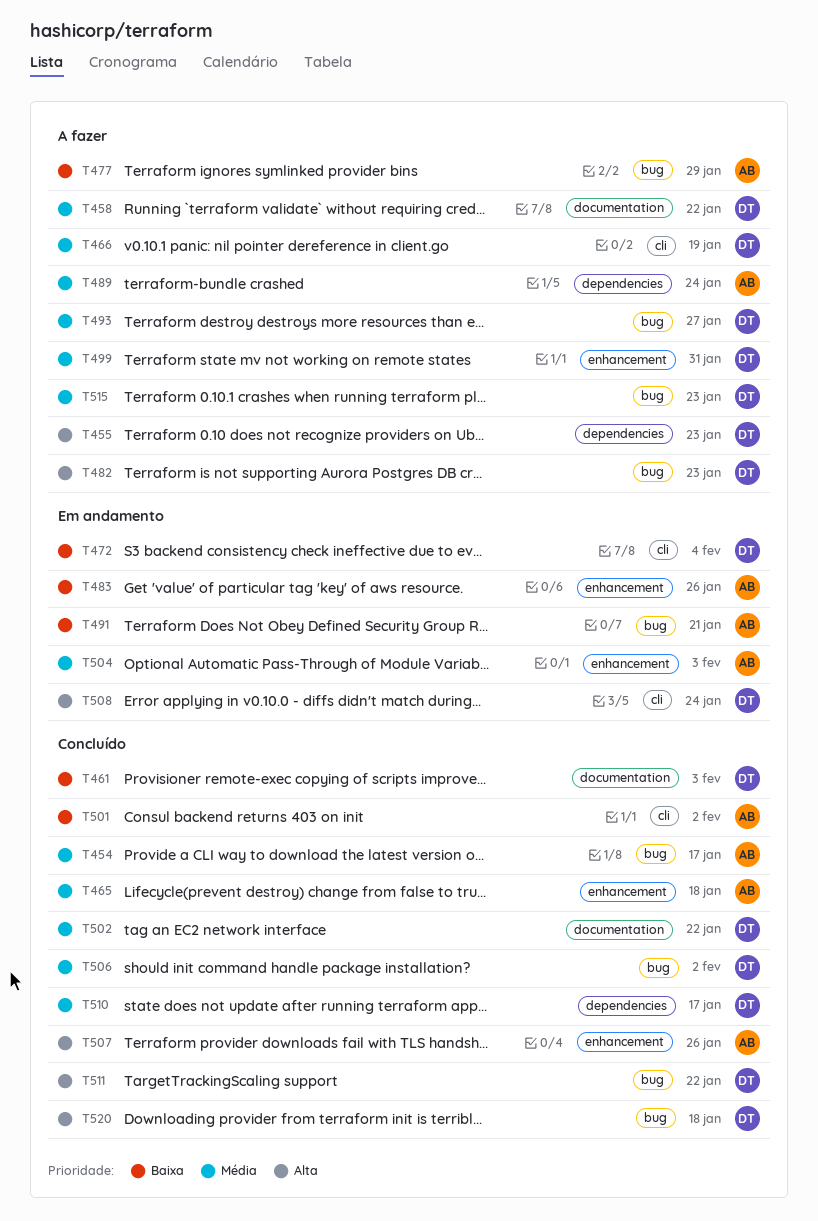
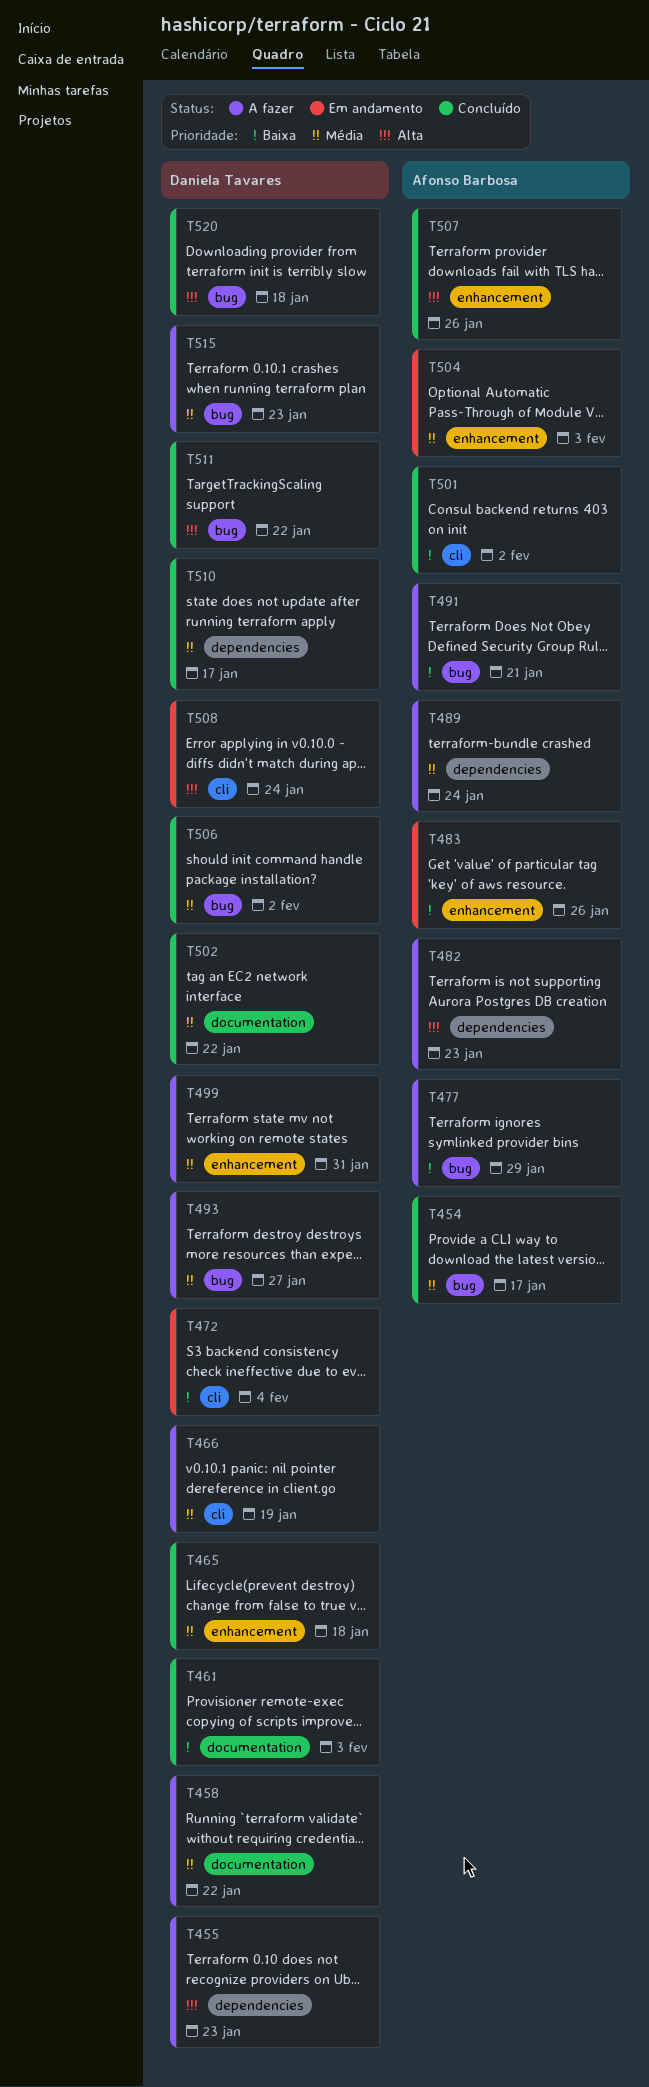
T465, owner: Afonso Barbosa -> Daniela Tavares
T482, owner: Daniela Tavares -> Afonso Barbosa
T482, label: bug -> dependencies
T491, status: Em andamento -> A fazer

